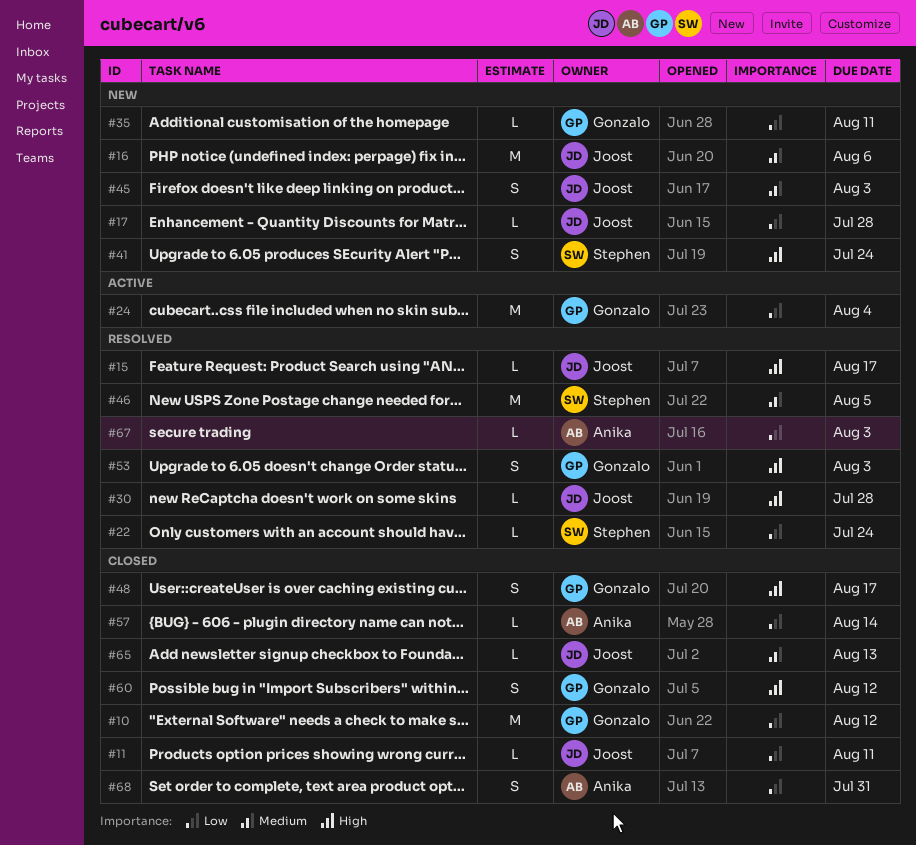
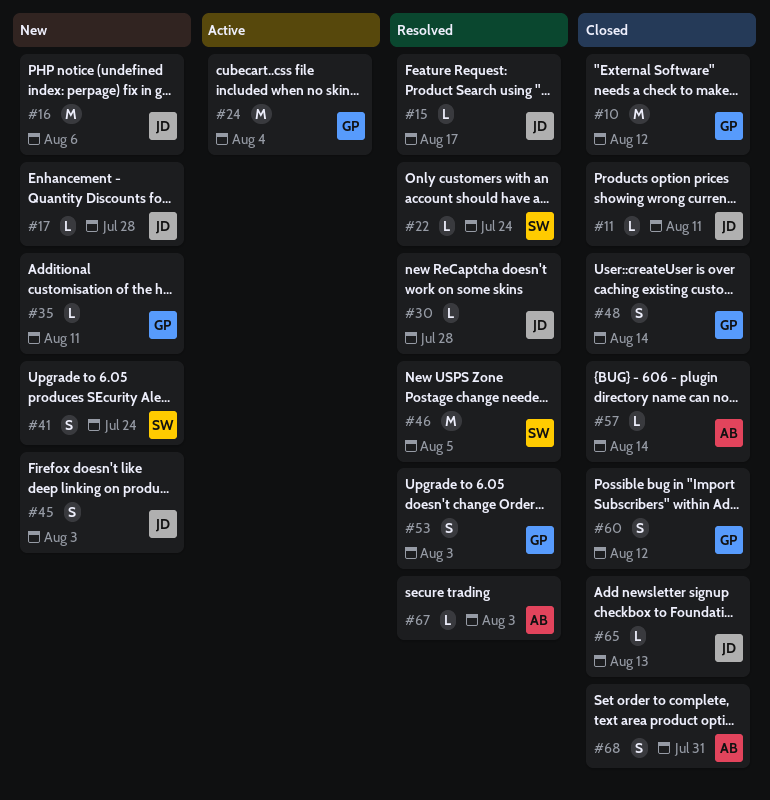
#48, due: Aug 17 -> Aug 14

